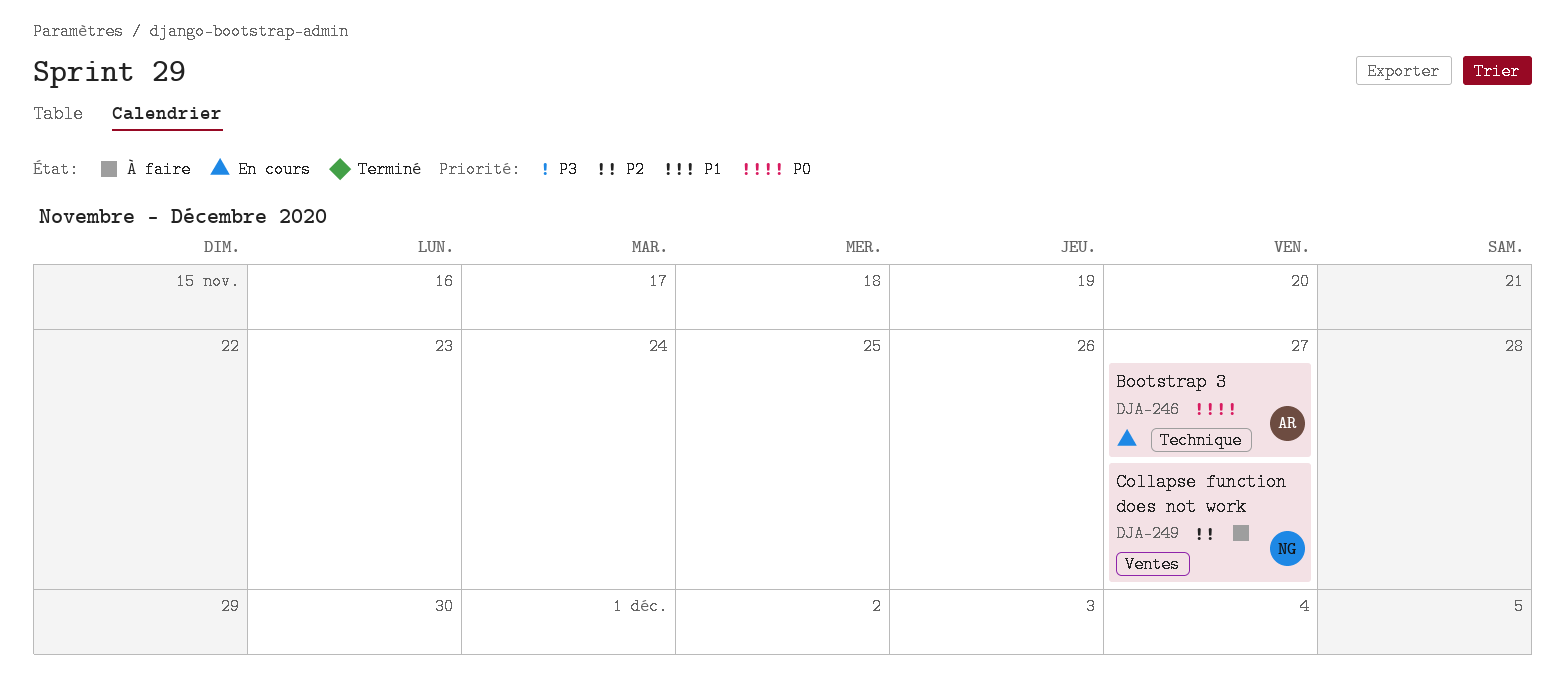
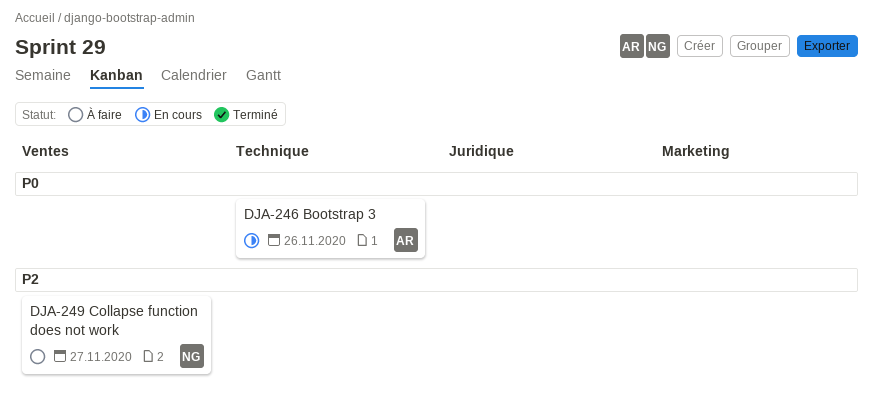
DJA-246, due: Nov 27 -> Nov 26

